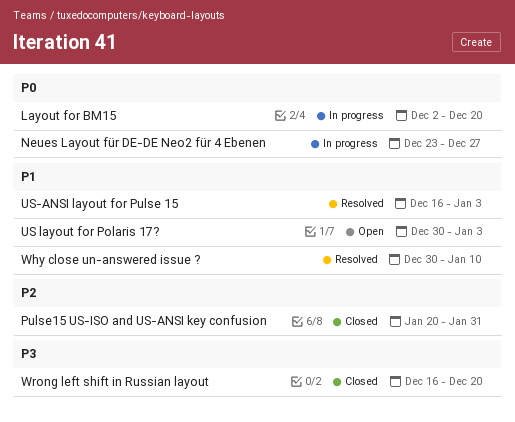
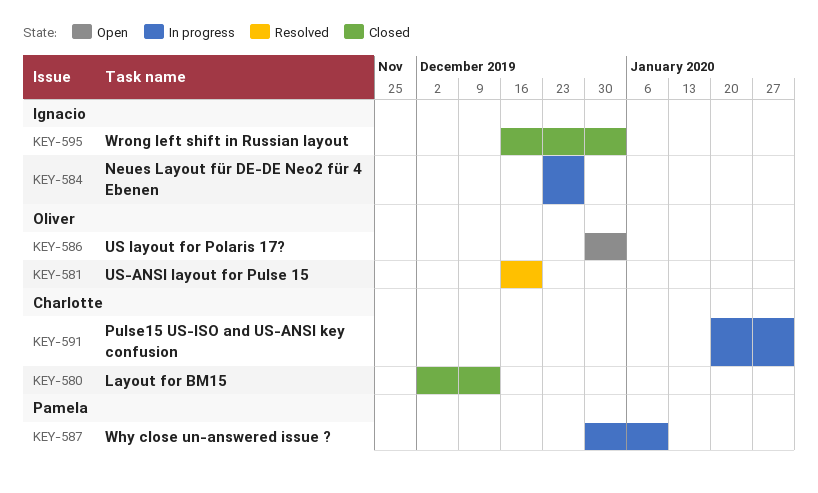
Layout for BM15, status: In progress -> Closed
Layout for BM15, due: Dec 20 -> Dec 13
Pulse15 US-ISO and US-ANSI key confusion, status: Closed -> In progress
US-ANSI layout for Pulse 15, due: Jan 3 -> Dec 20
Why close un-answered issue ?, status: Resolved -> In progress
Wrong left shift in Russian layout, due: Dec 20 -> Jan 3

